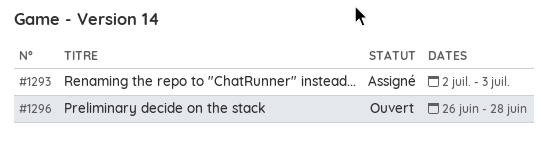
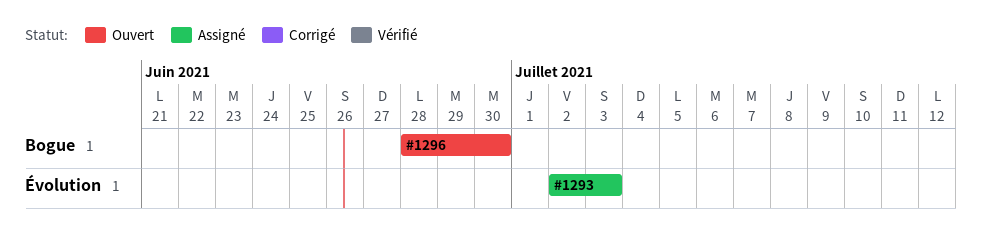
#1296, start: Jun 26 -> Jun 28
#1296, due: Jun 28 -> Jun 30

